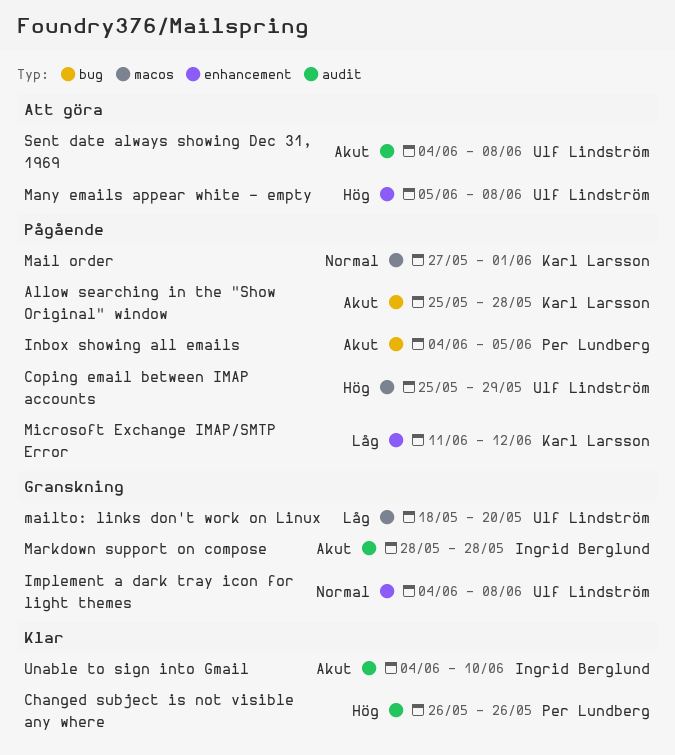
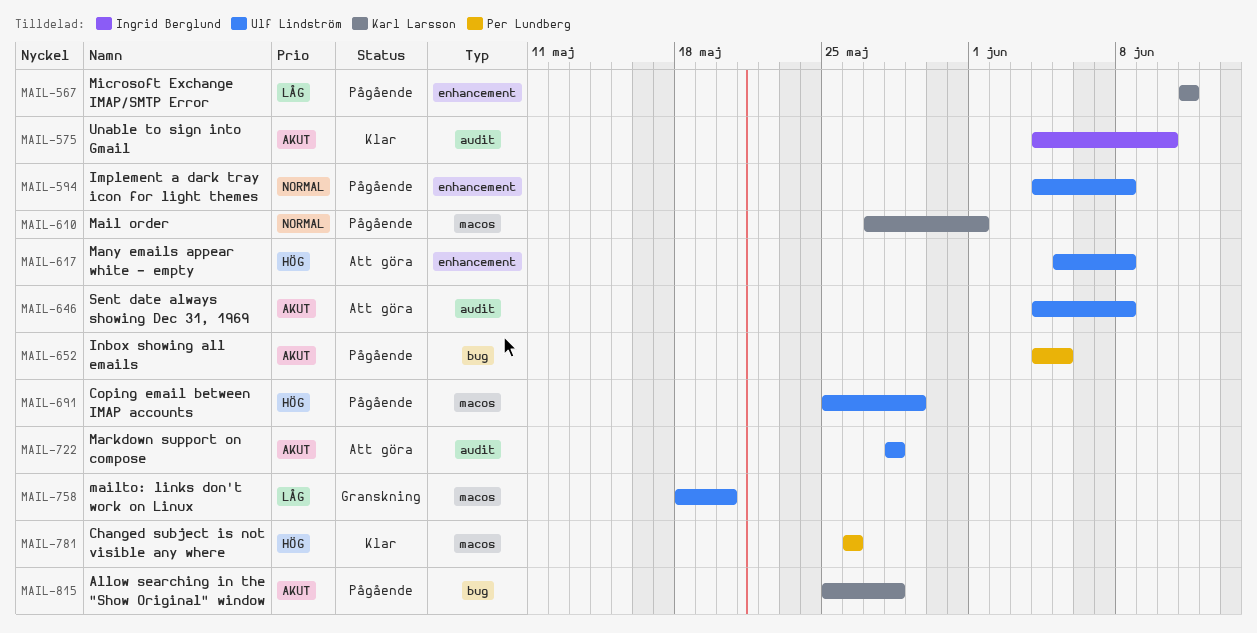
Changed subject is not visible any where, label: audit -> macos
Implement a dark tray icon for light themes, status: Granskning -> Pågående
Markdown support on compose, status: Granskning -> Att göra
Markdown support on compose, owner: Ingrid Berglund -> Ulf Lindström
Microsoft Exchange IMAP/SMTP Error, due: Jun 12 -> Jun 11

